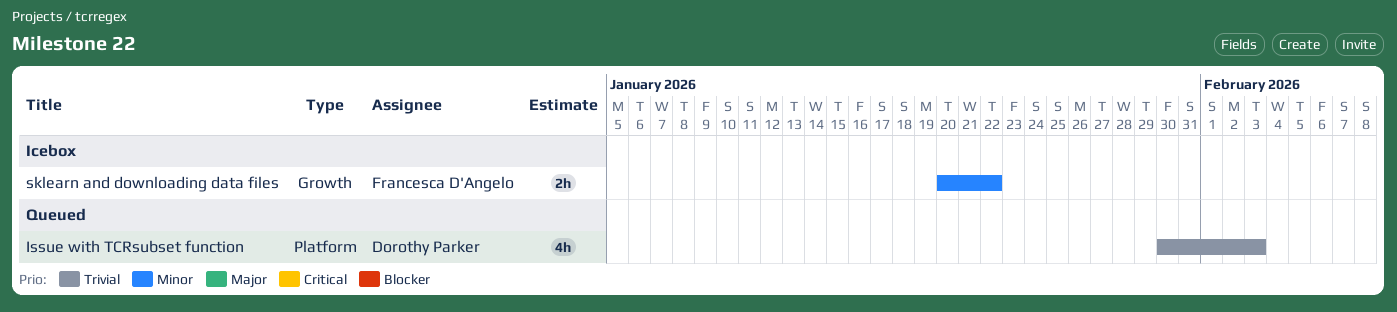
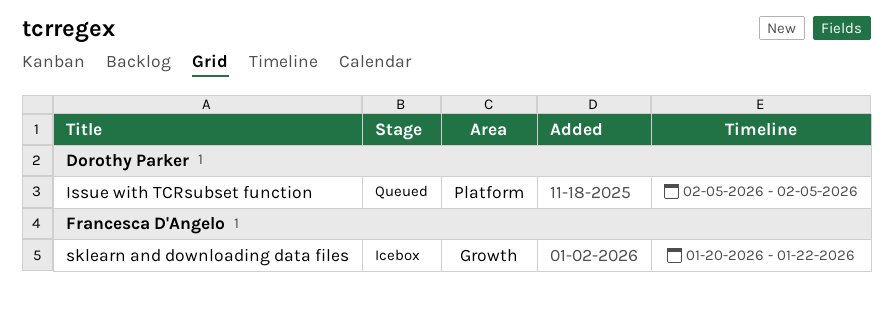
Issue with TCRsubset function, start: Jan 30 -> Feb 5
Issue with TCRsubset function, due: Feb 3 -> Feb 5

